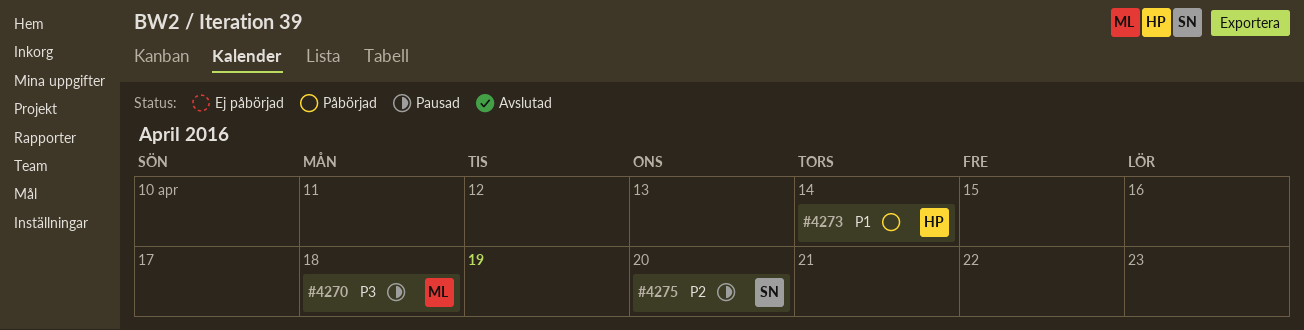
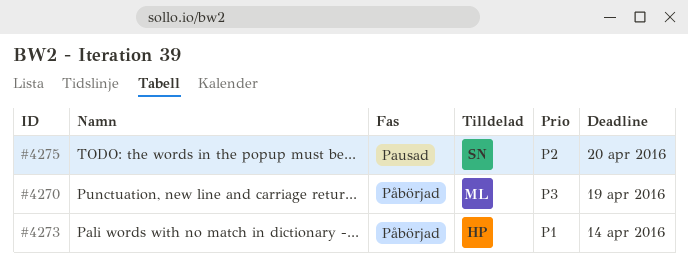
#4270, status: Pausad -> Påbörjad
#4270, due: Apr 18 -> Apr 19

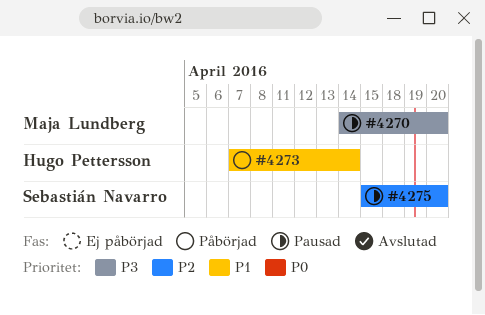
#4270, status: Påbörjad -> Pausad
#4270, due: Apr 19 -> Apr 20

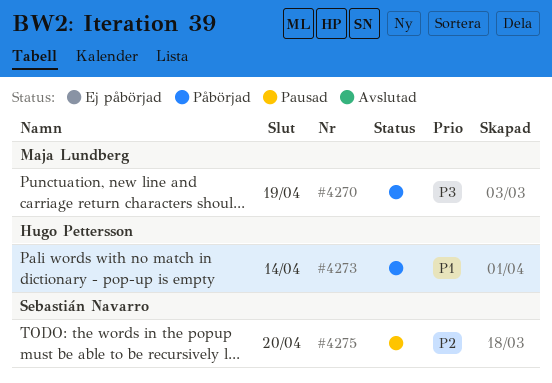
#4270, status: Pausad -> Påbörjad
#4270, due: Apr 20 -> Apr 19

